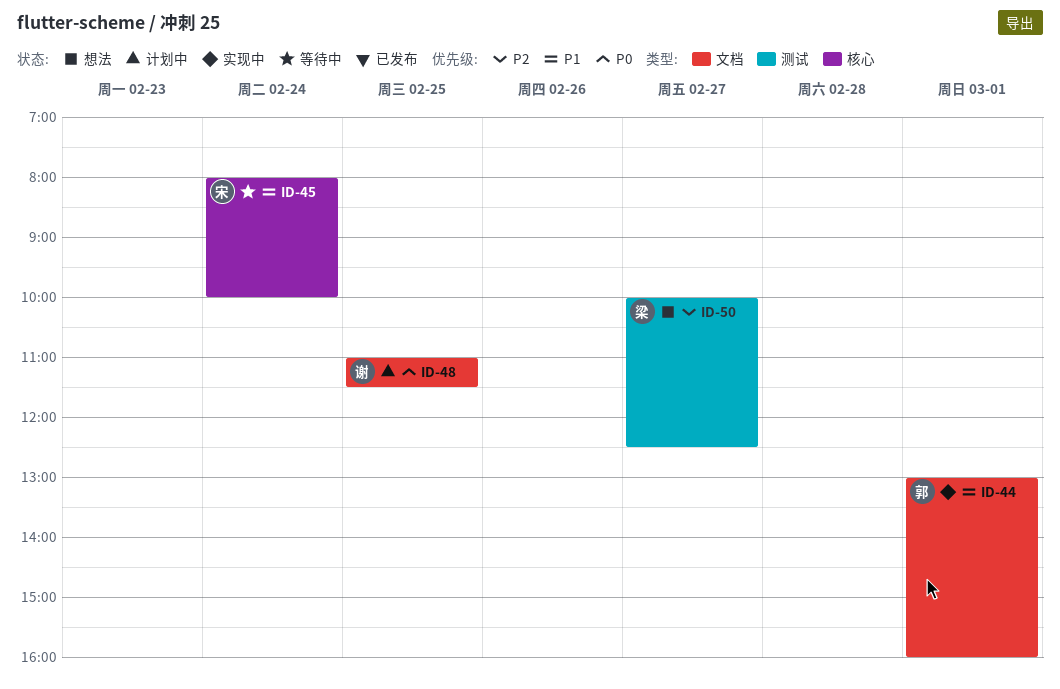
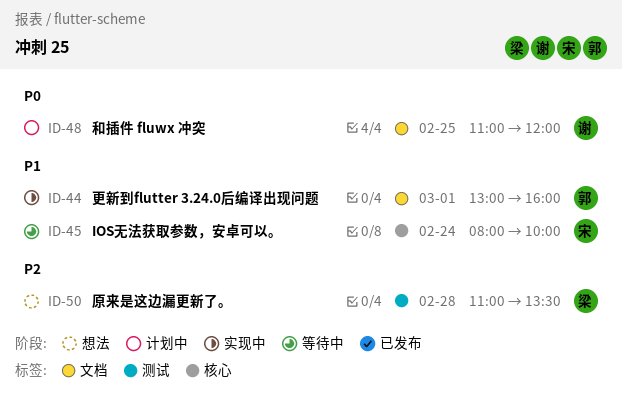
ID-48, ends: 11:30 -> 12:00
ID-50, day: Feb 27 -> Feb 28
ID-50, begins: 10:00 -> 11:00
ID-50, ends: 12:30 -> 13:30

